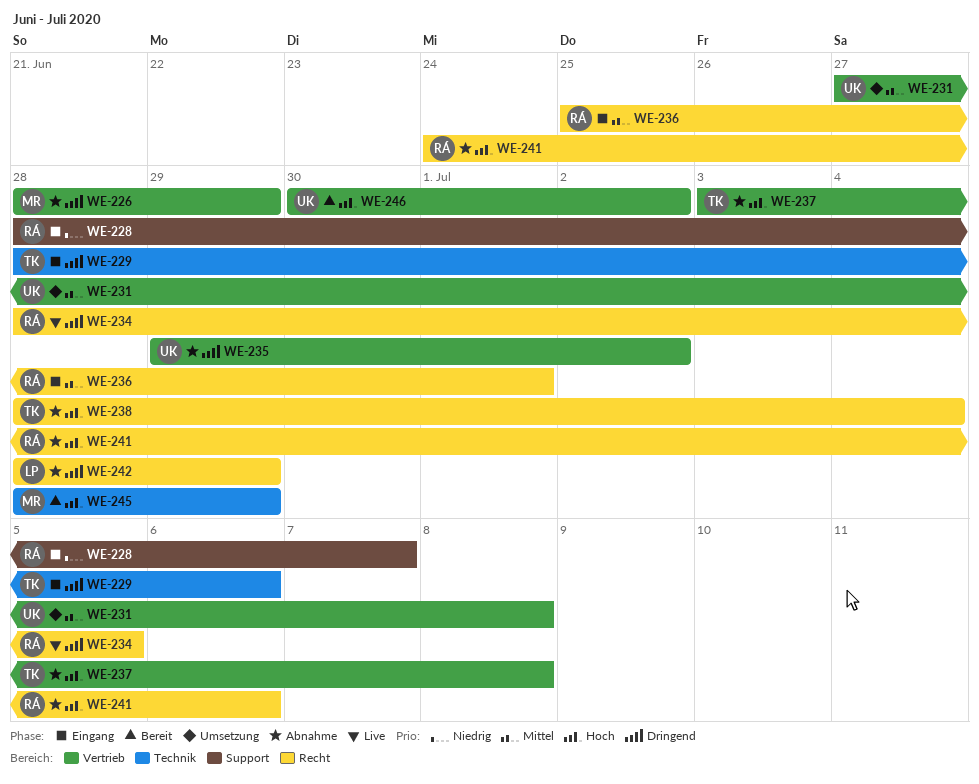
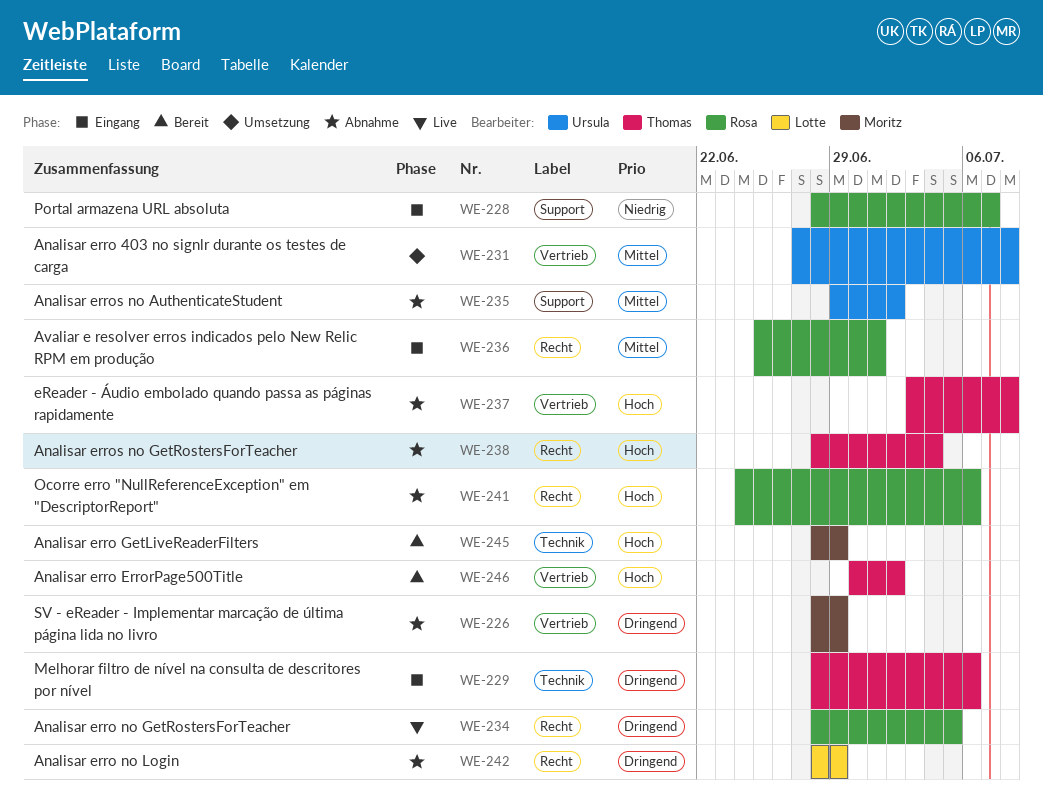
WE-235, priority: Dringend -> Mittel
WE-235, label: Vertrieb -> Support
WE-246, owner: Ursula -> Thomas

